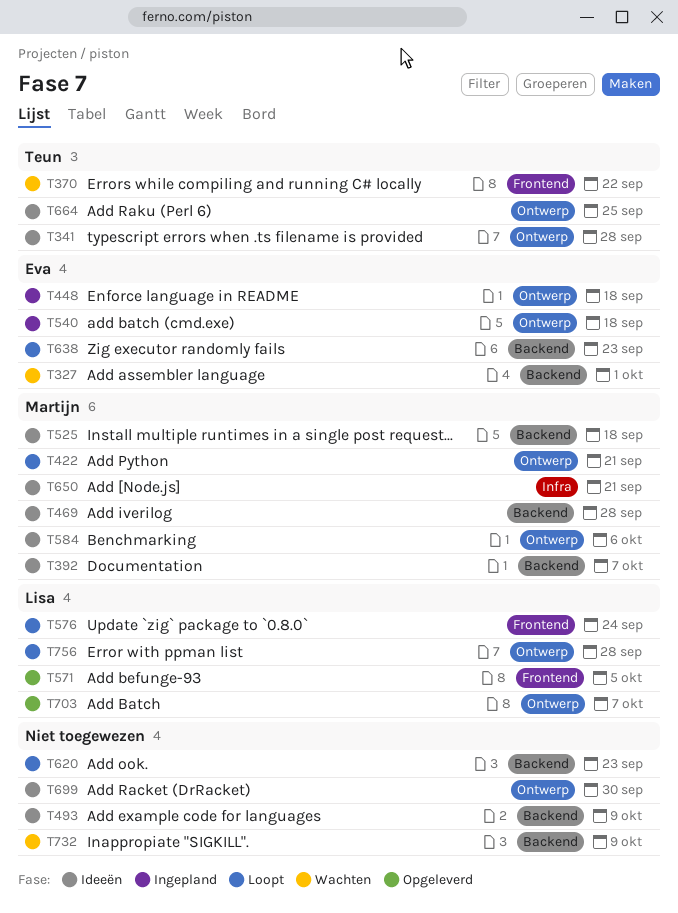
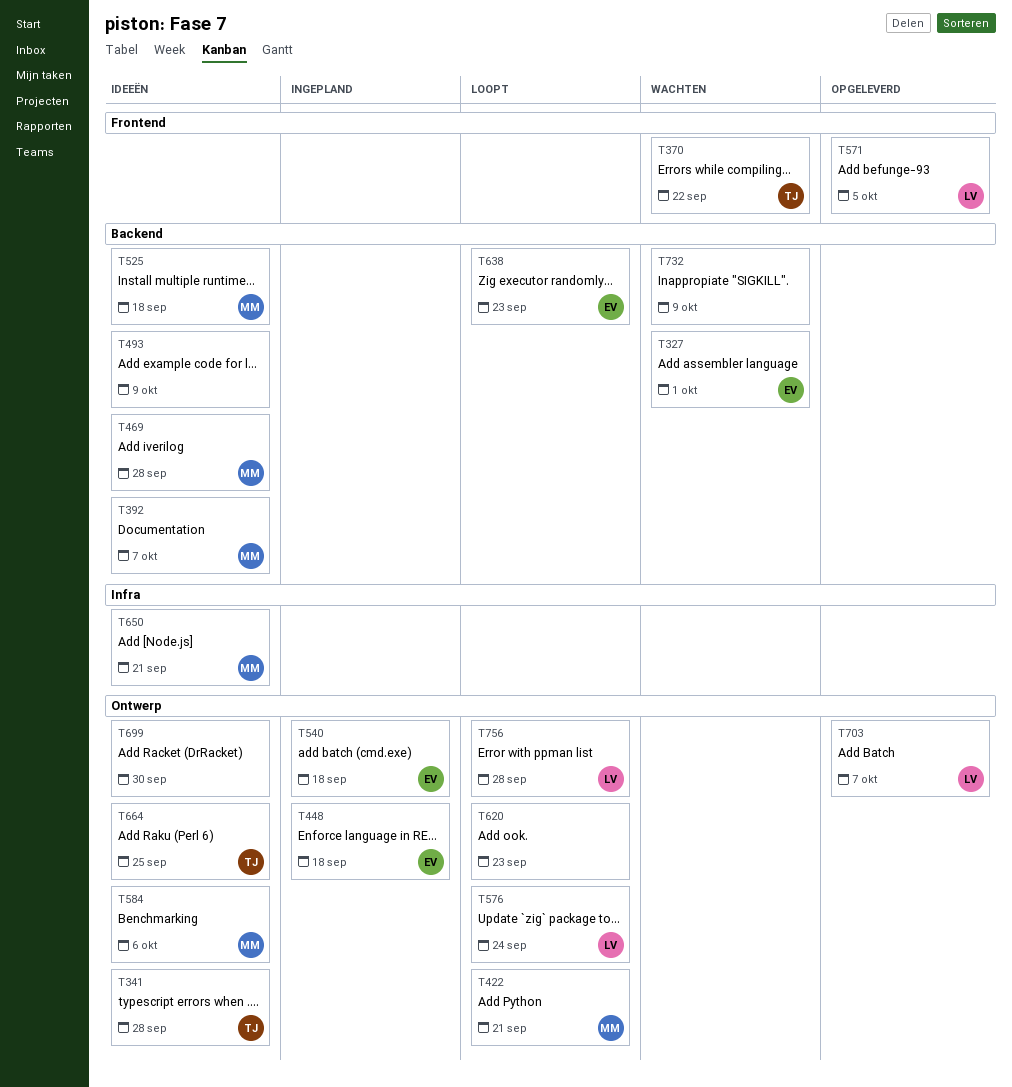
T576, label: Frontend -> Ontwerp
T620, label: Backend -> Ontwerp

